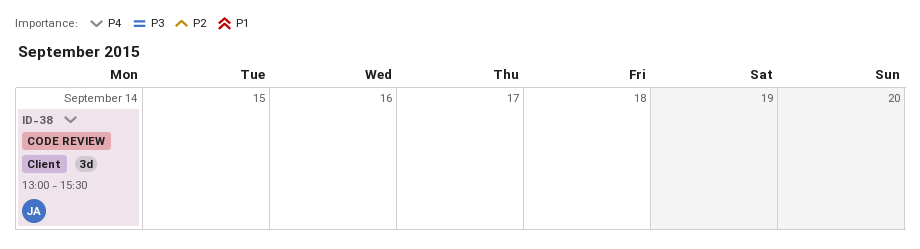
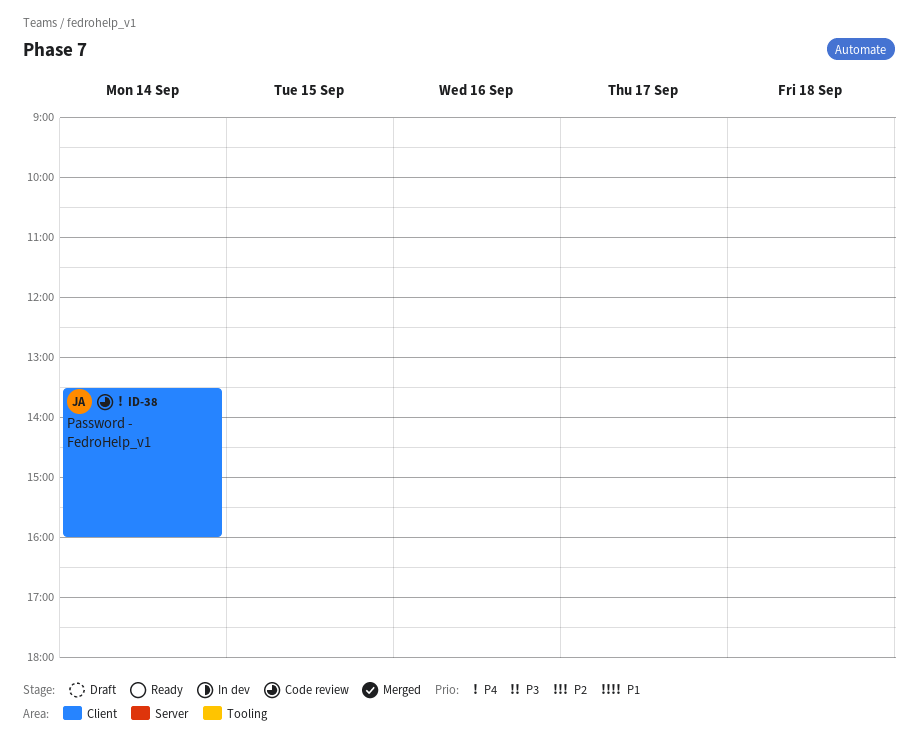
ID-38, begins: 13:00 -> 13:30
ID-38, ends: 15:30 -> 16:00

